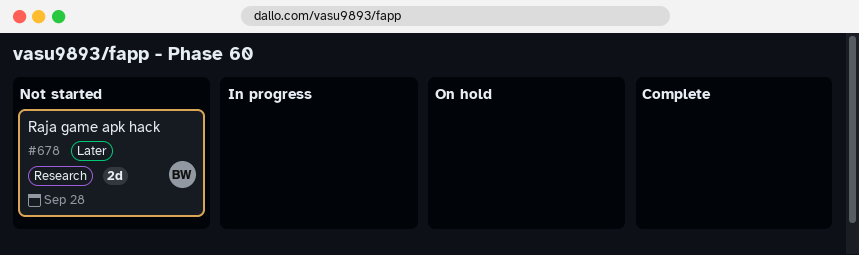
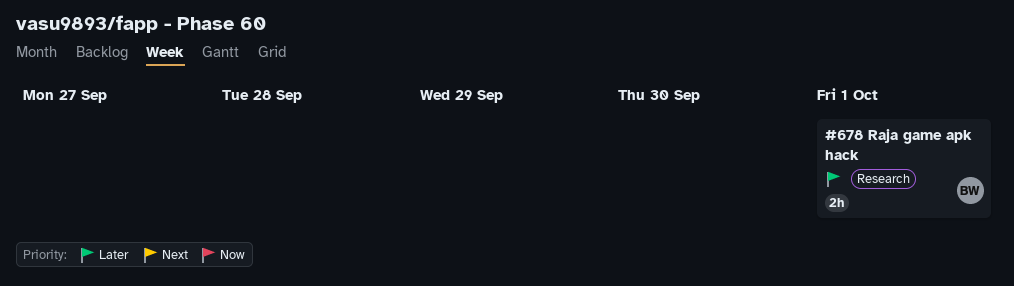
#678, estimate: 2d -> 2h
#678, due: Sep 28 -> Oct 1

